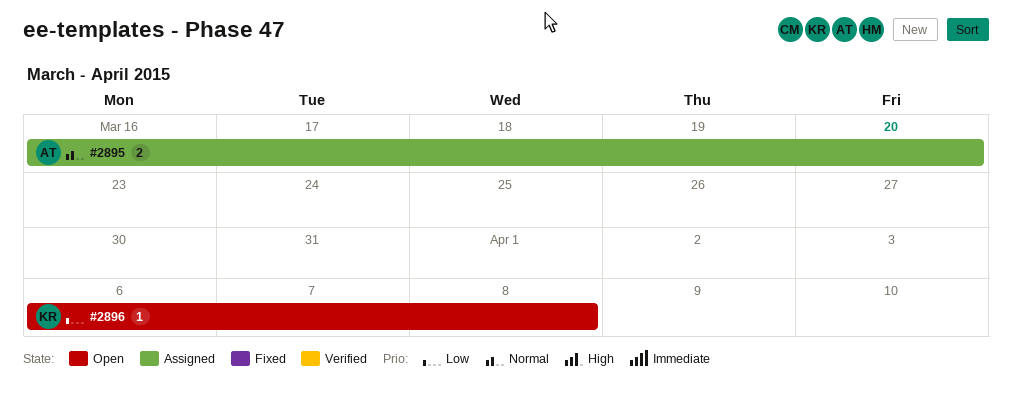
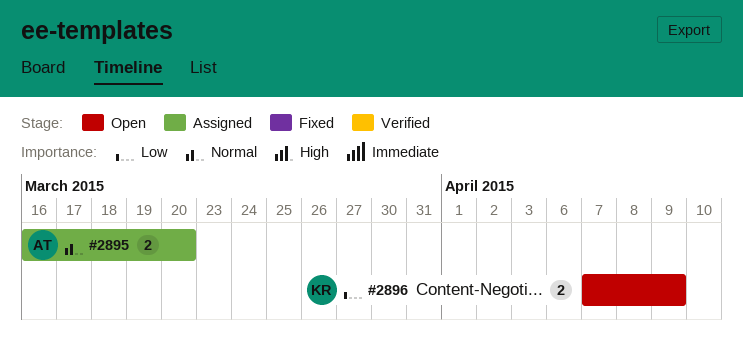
#2896, estimate: 1 -> 2
#2896, start: Apr 6 -> Apr 7
#2896, due: Apr 8 -> Apr 9

